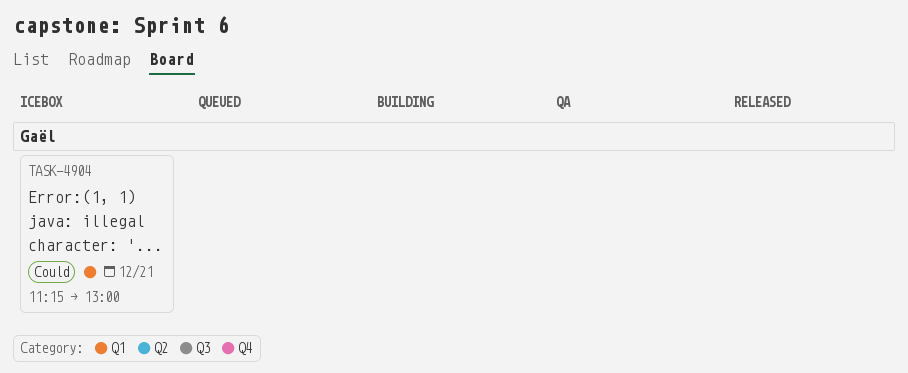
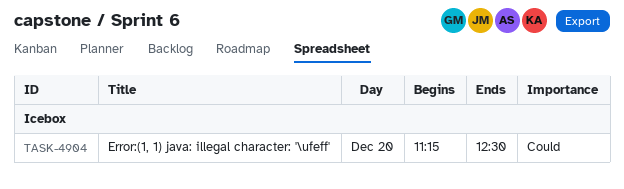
TASK-4904, day: Dec 21 -> Dec 20
TASK-4904, ends: 13:00 -> 12:30

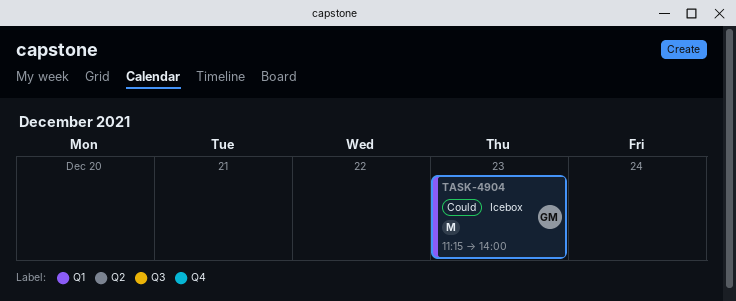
TASK-4904, day: Dec 20 -> Dec 23
TASK-4904, ends: 12:30 -> 14:00

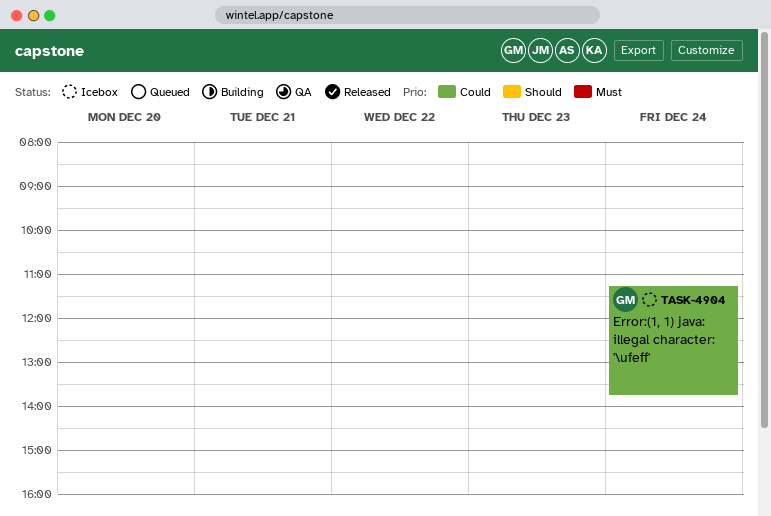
TASK-4904, day: Dec 23 -> Dec 24
TASK-4904, ends: 14:00 -> 13:45

